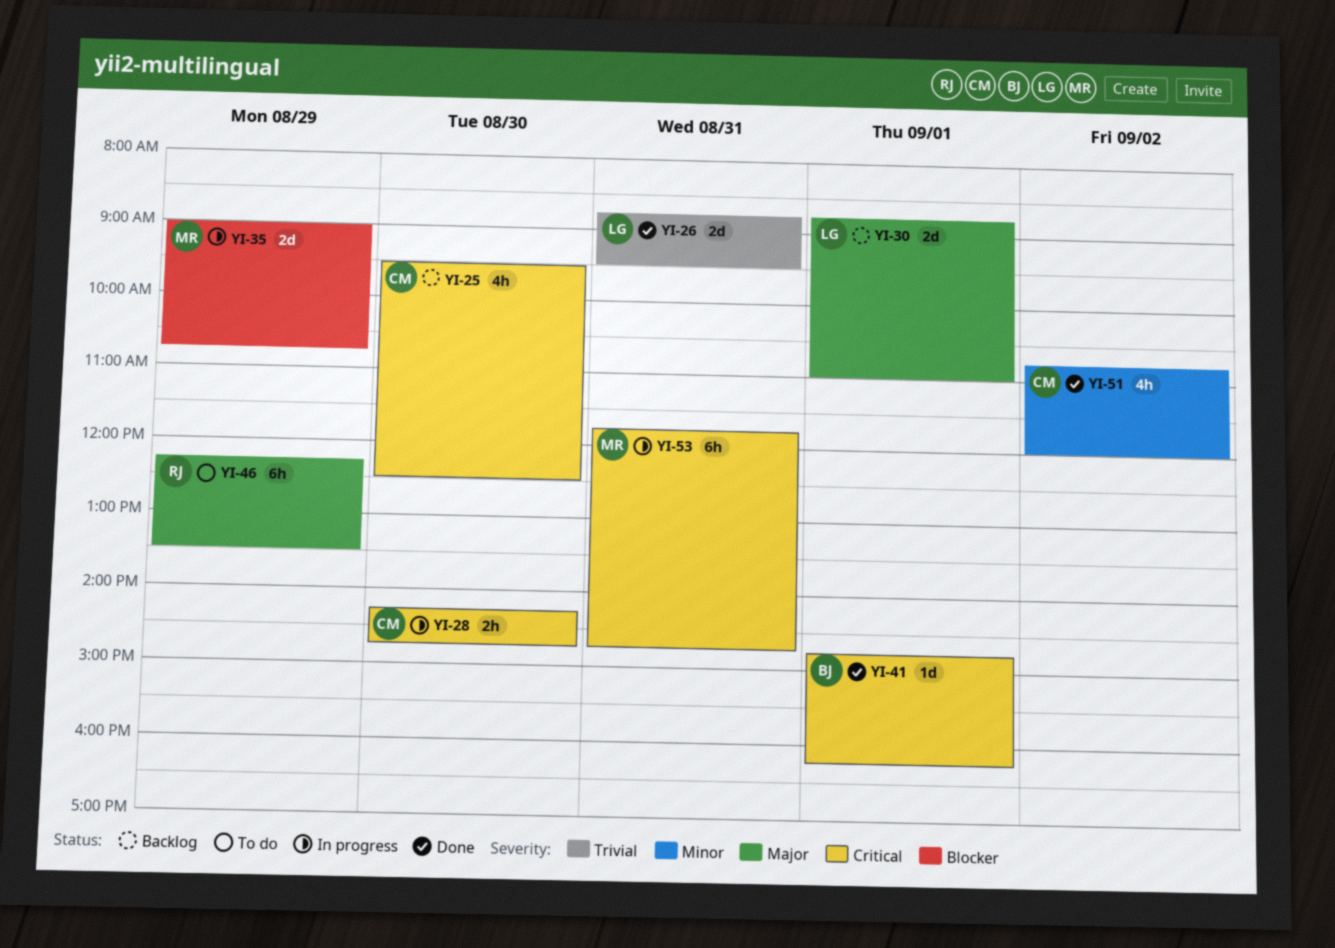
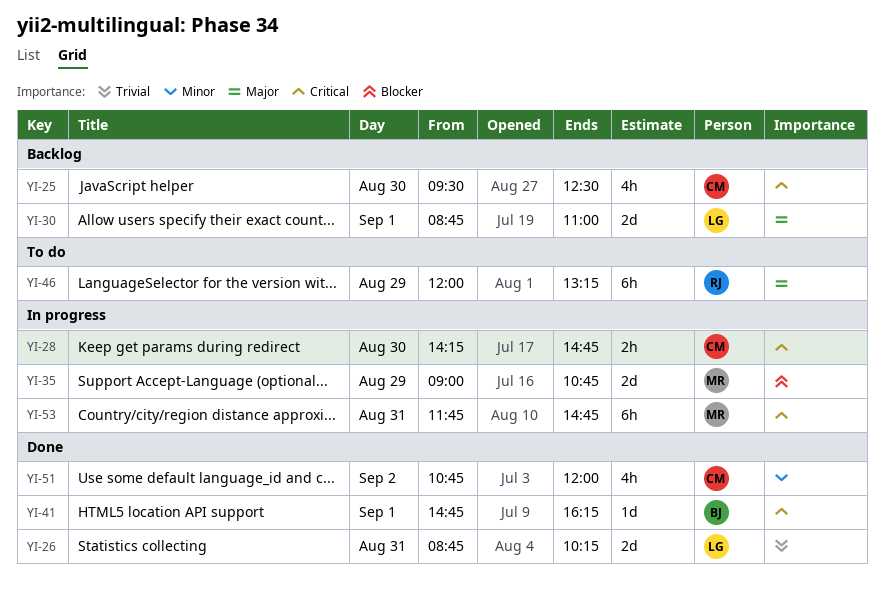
YI-26, ends: 09:30 -> 10:15
YI-46, begins: 12:15 -> 12:00
YI-46, ends: 13:30 -> 13:15

